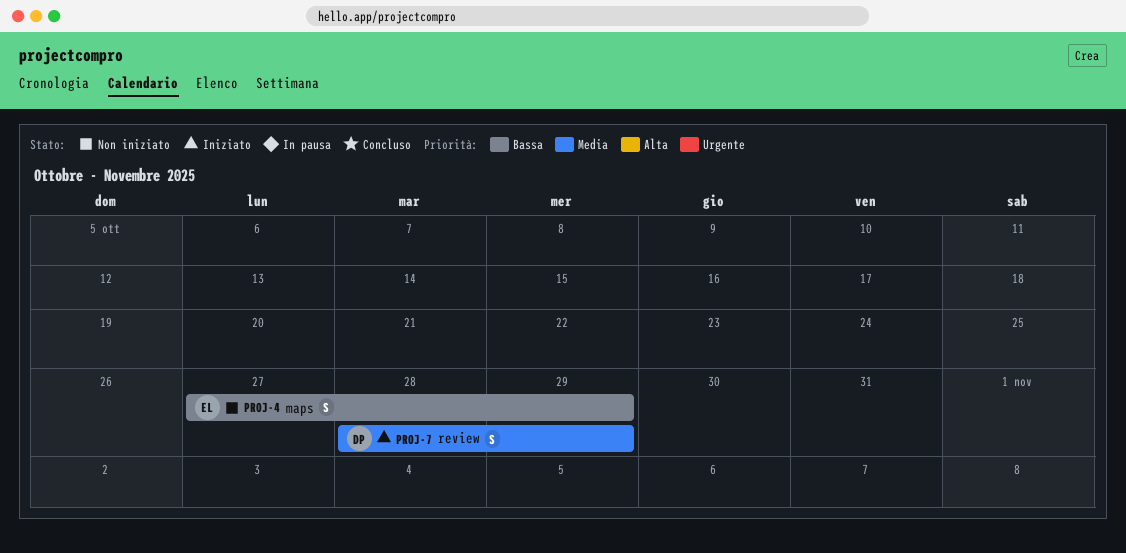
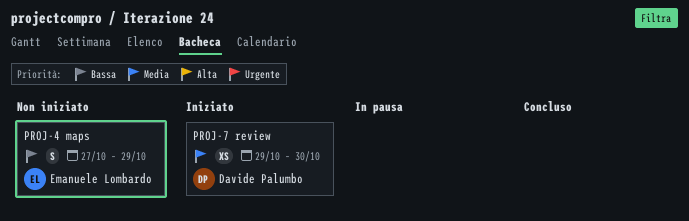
PROJ-7, estimate: S -> XS
PROJ-7, start: Oct 28 -> Oct 29
PROJ-7, due: Oct 29 -> Oct 30

